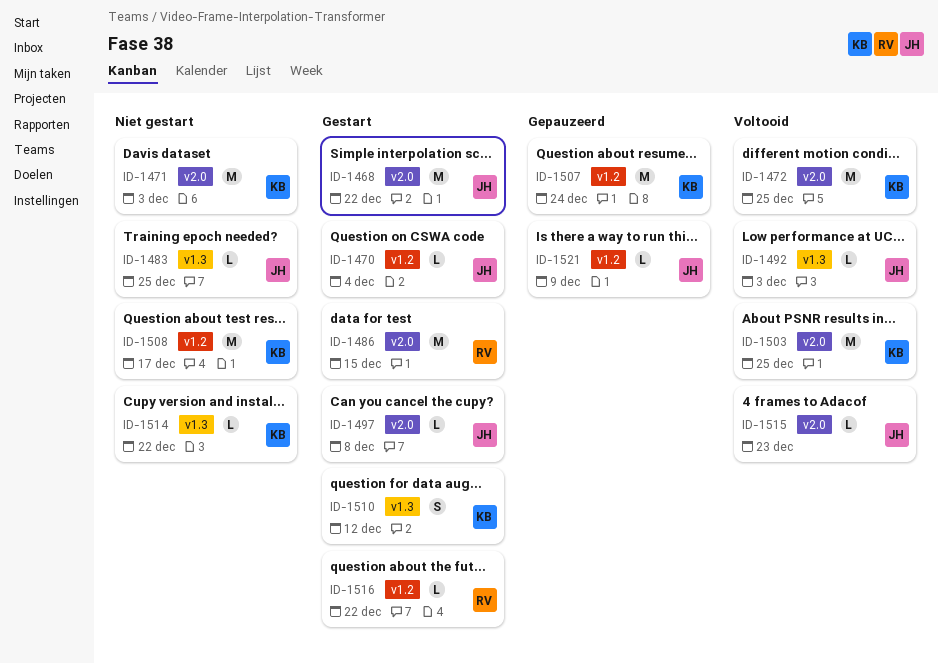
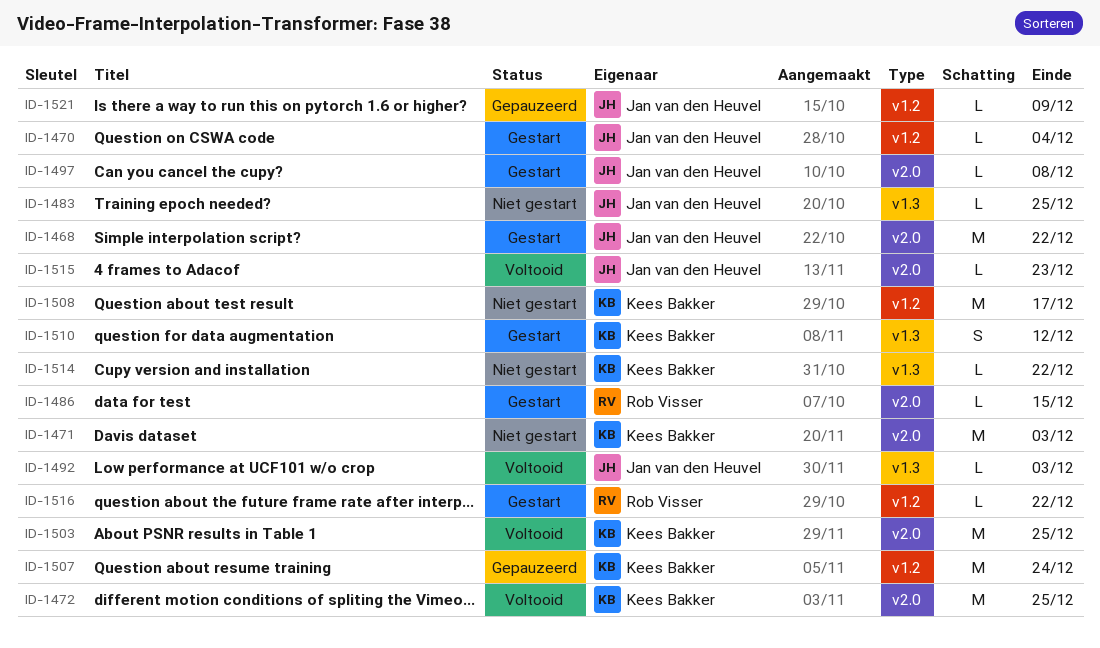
ID-1486, estimate: M -> L

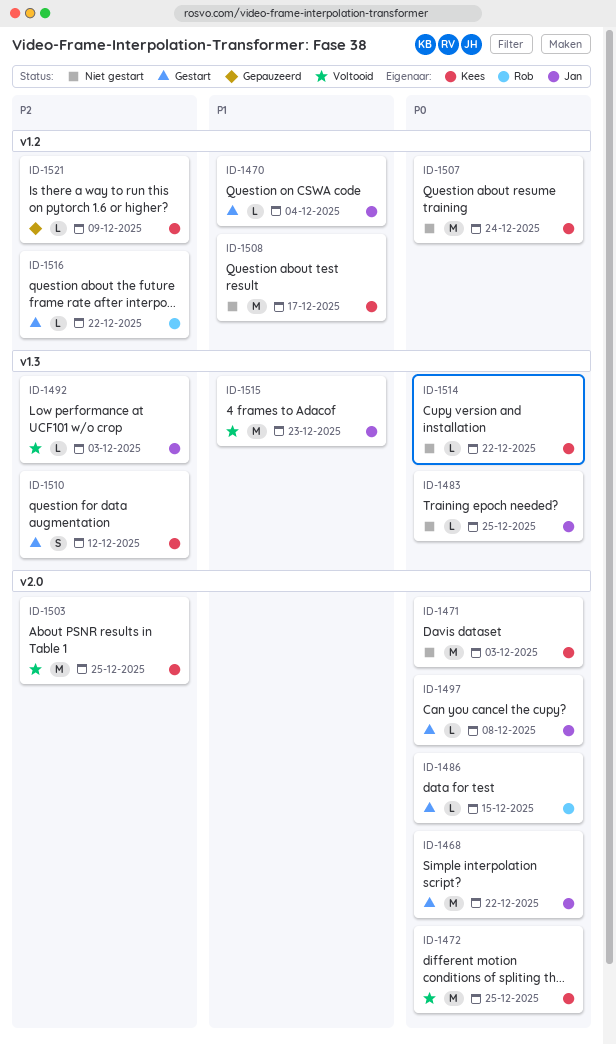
ID-1507, status: Gepauzeerd -> Niet gestart
ID-1515, label: v2.0 -> v1.3
ID-1515, estimate: L -> M
ID-1521, owner: Jan van den Heuvel -> Kees Bakker

